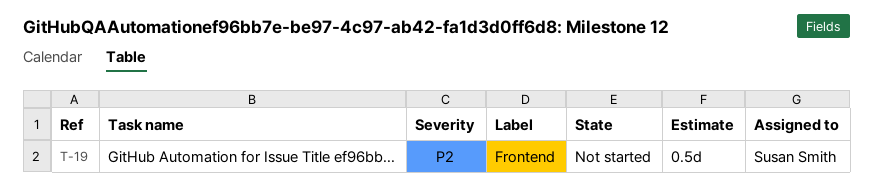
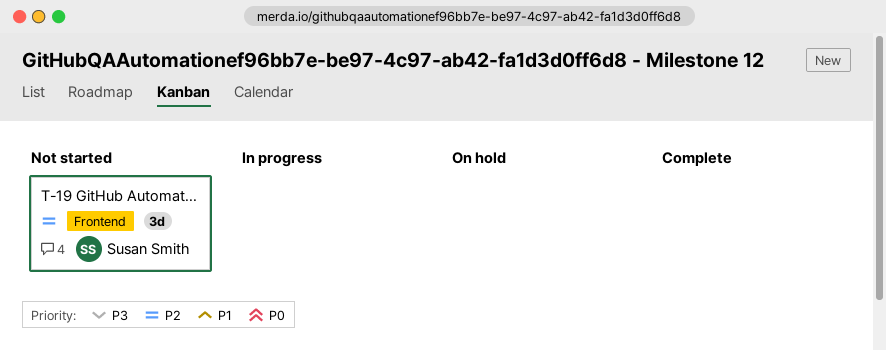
T-19, estimate: 0.5d -> 3d

